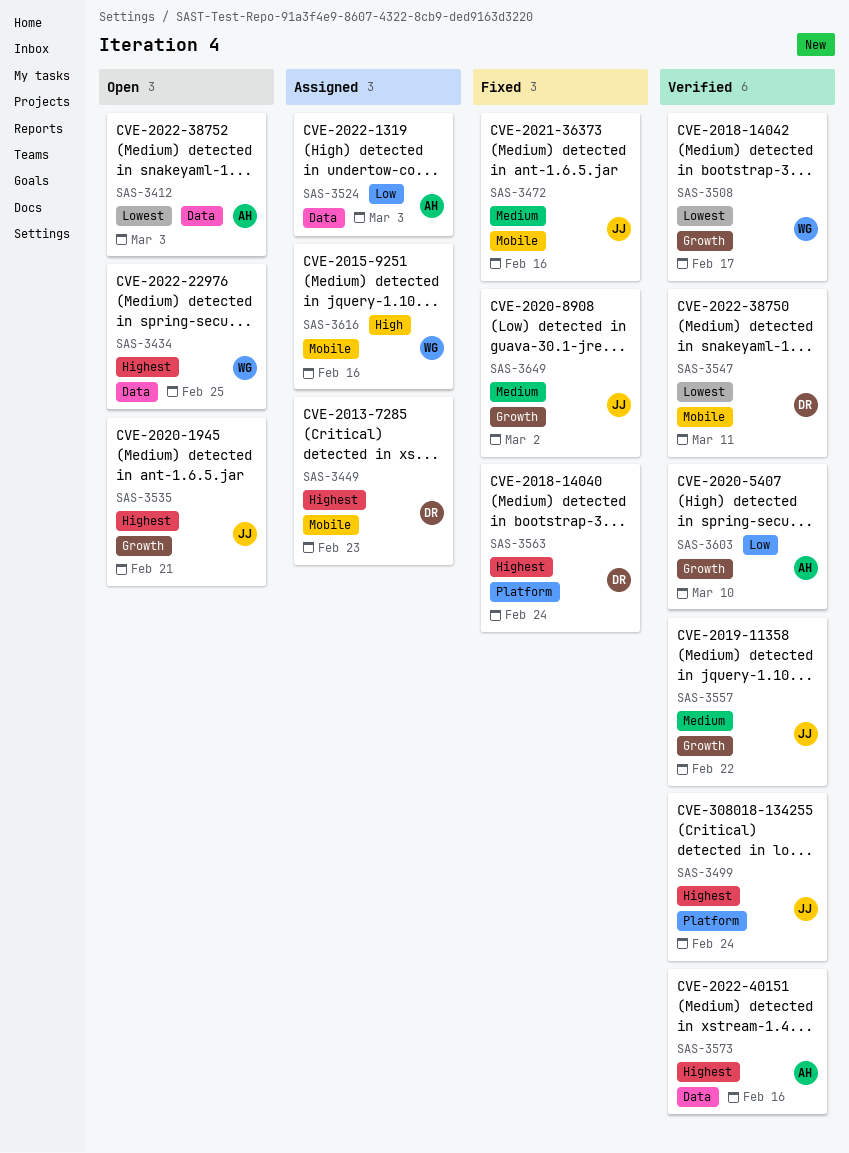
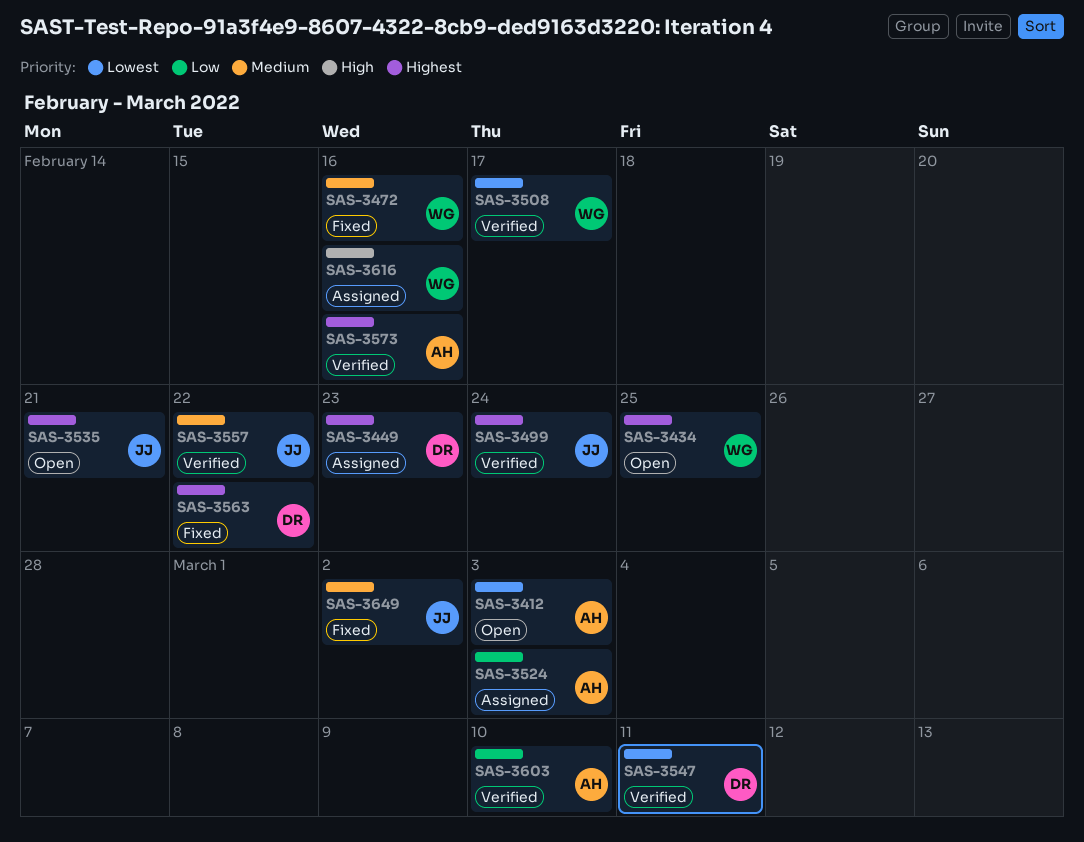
SAS-3472, owner: JJ -> WG
SAS-3563, due: Feb 24 -> Feb 22

